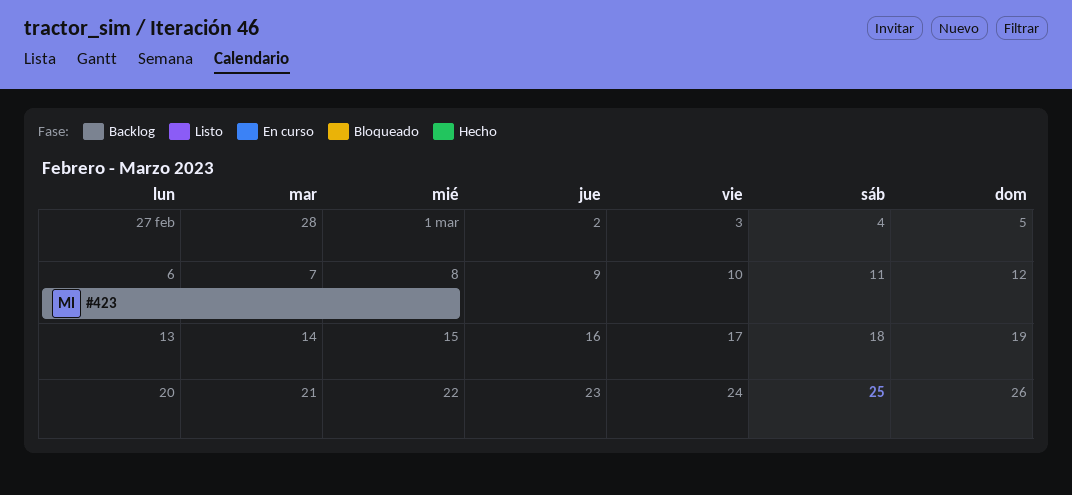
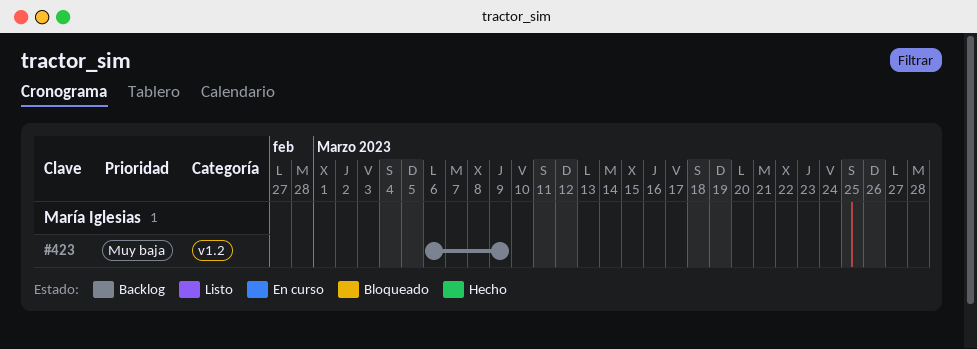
#423, due: Mar 8 -> Mar 9

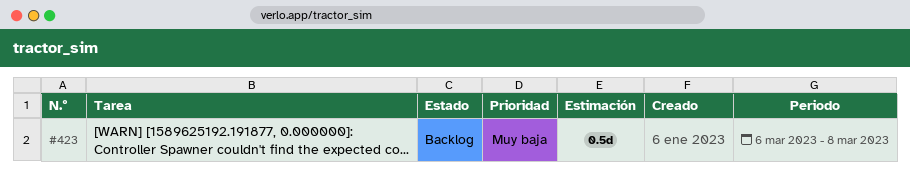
#423, due: Mar 9 -> Mar 8

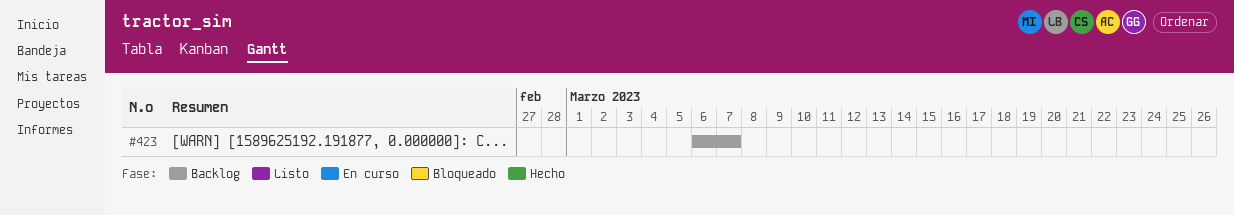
#423, due: Mar 8 -> Mar 7

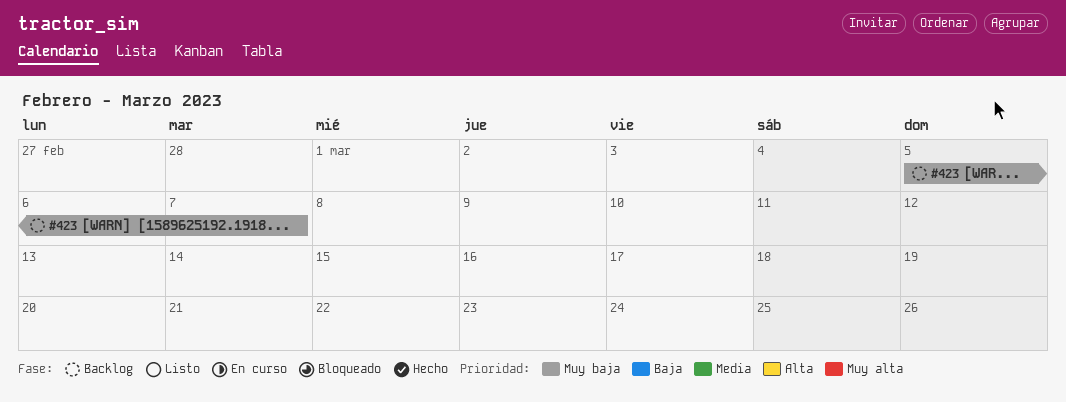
#423, start: Mar 6 -> Mar 5

